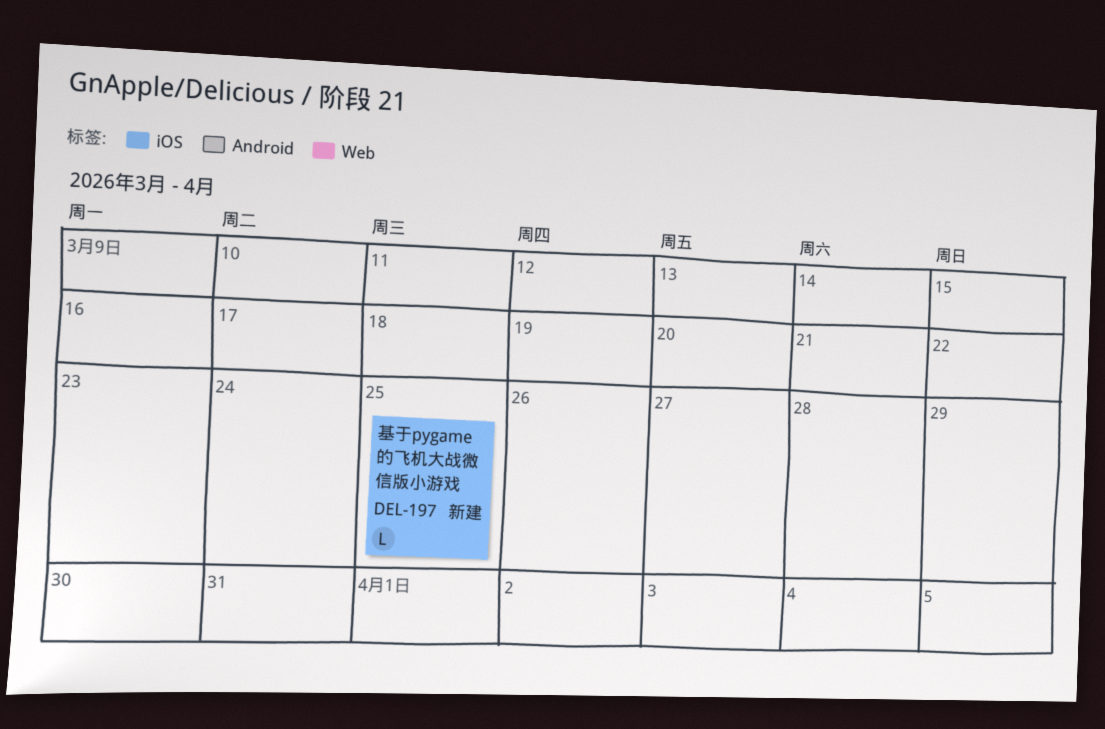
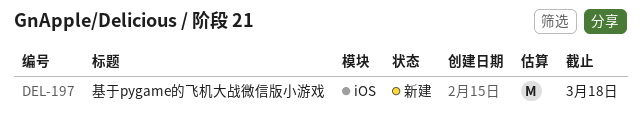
DEL-197, estimate: L -> M
DEL-197, due: Mar 25 -> Mar 18

